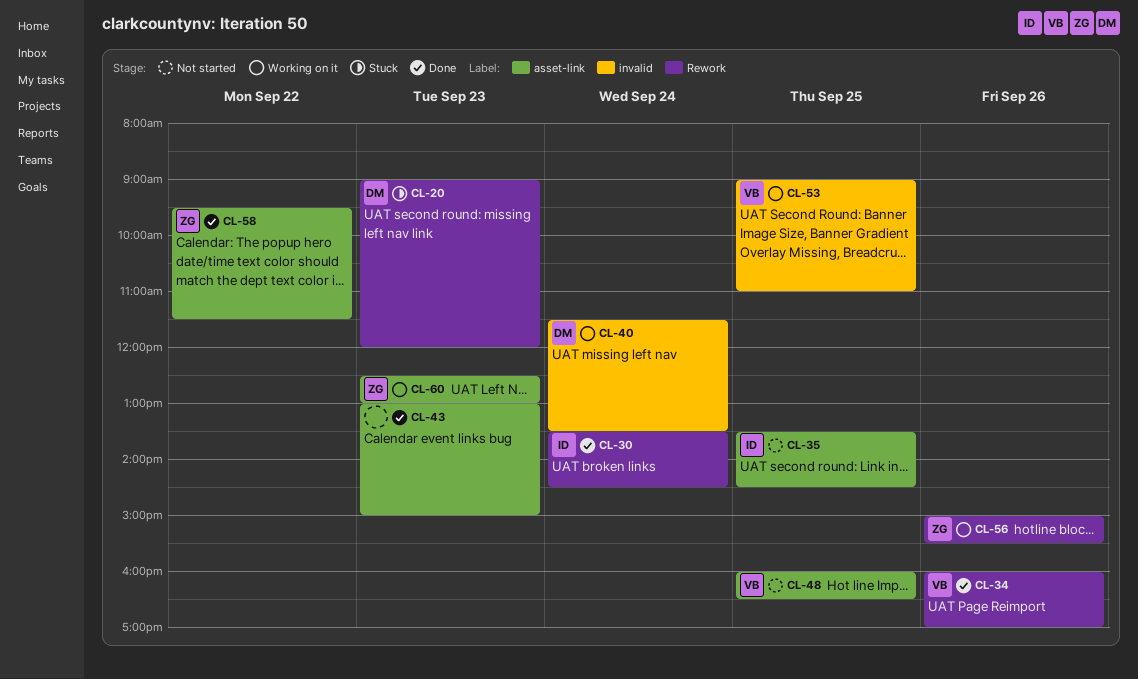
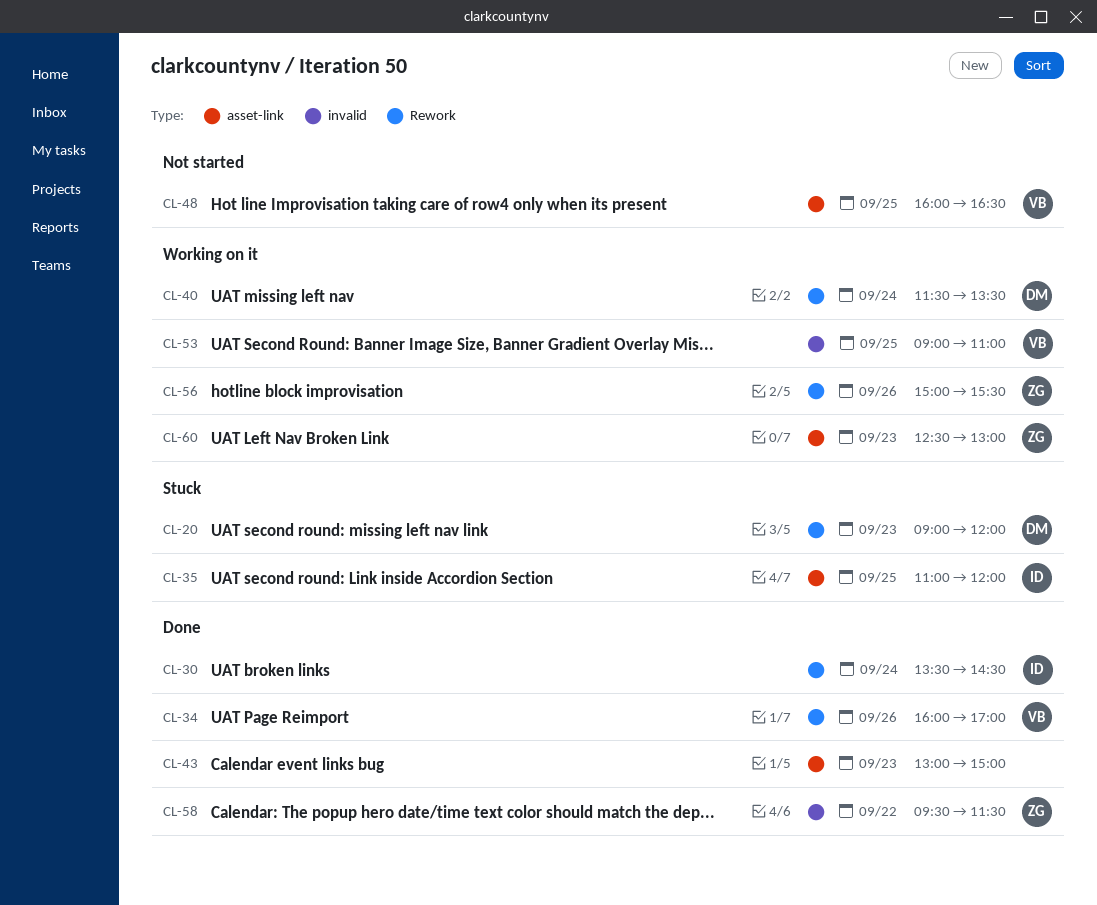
CL-35, status: Not started -> Stuck
CL-35, begins: 13:30 -> 11:00
CL-35, ends: 14:30 -> 12:00
CL-40, label: invalid -> Rework
CL-58, label: asset-link -> invalid

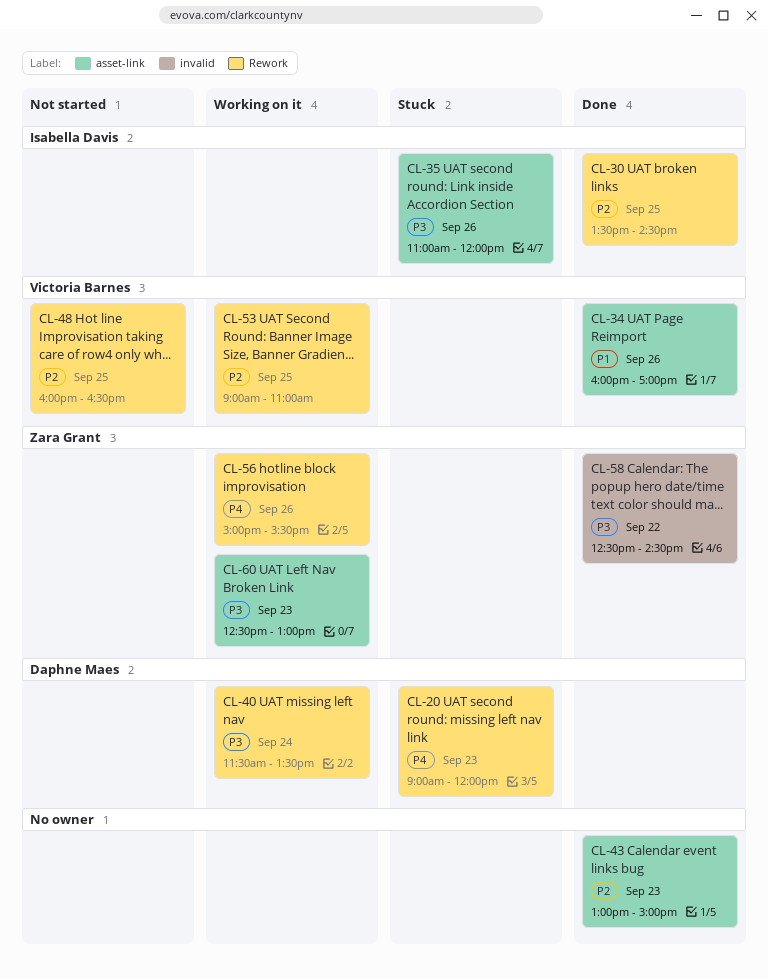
CL-30, day: Sep 24 -> Sep 25
CL-34, label: Rework -> asset-link
CL-35, day: Sep 25 -> Sep 26
CL-48, label: asset-link -> Rework
CL-53, label: invalid -> Rework
CL-58, begins: 09:30 -> 12:30
CL-58, ends: 11:30 -> 14:30

